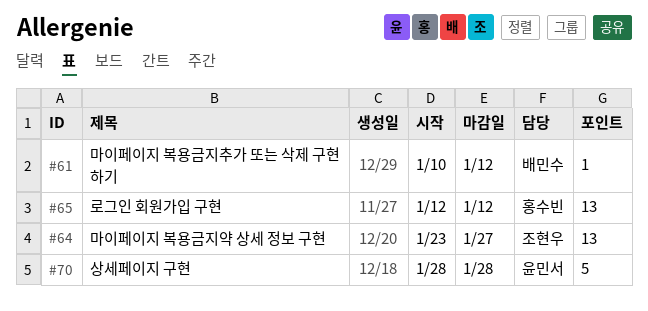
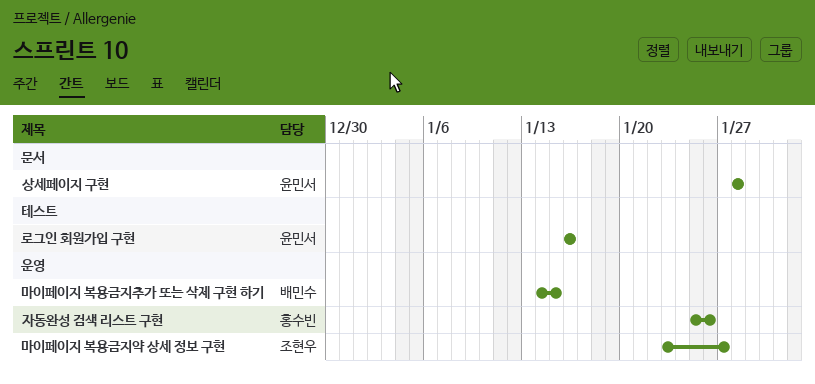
로그인 회원가입 구현, owner: 홍수빈 -> 윤민서
로그인 회원가입 구현, start: Jan 12 -> Jan 16
로그인 회원가입 구현, due: Jan 12 -> Jan 16
마이페이지 복용금지추가 또는 삭제 구현 하기, start: Jan 10 -> Jan 14
마이페이지 복용금지추가 또는 삭제 구현 하기, due: Jan 12 -> Jan 15
자동완성 검색 리스트 구현: none -> present

